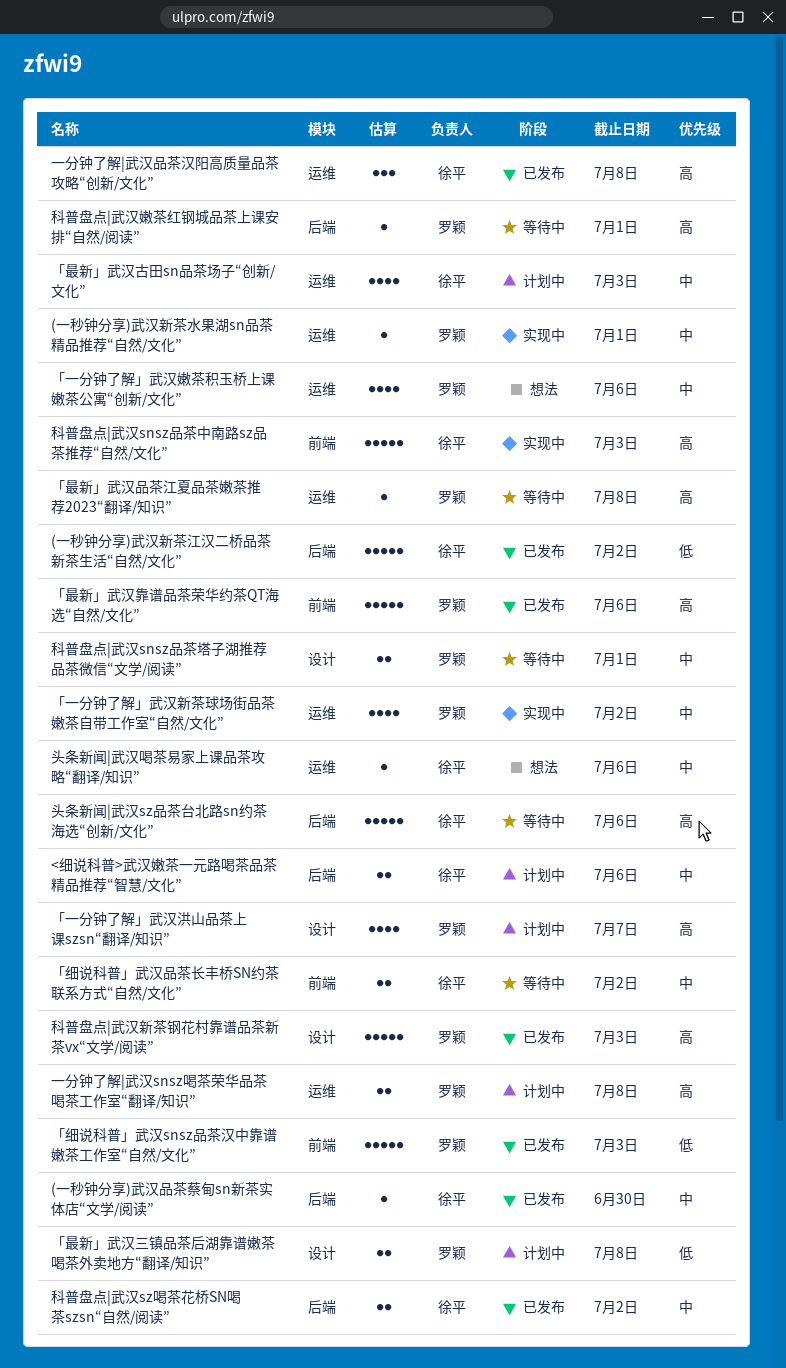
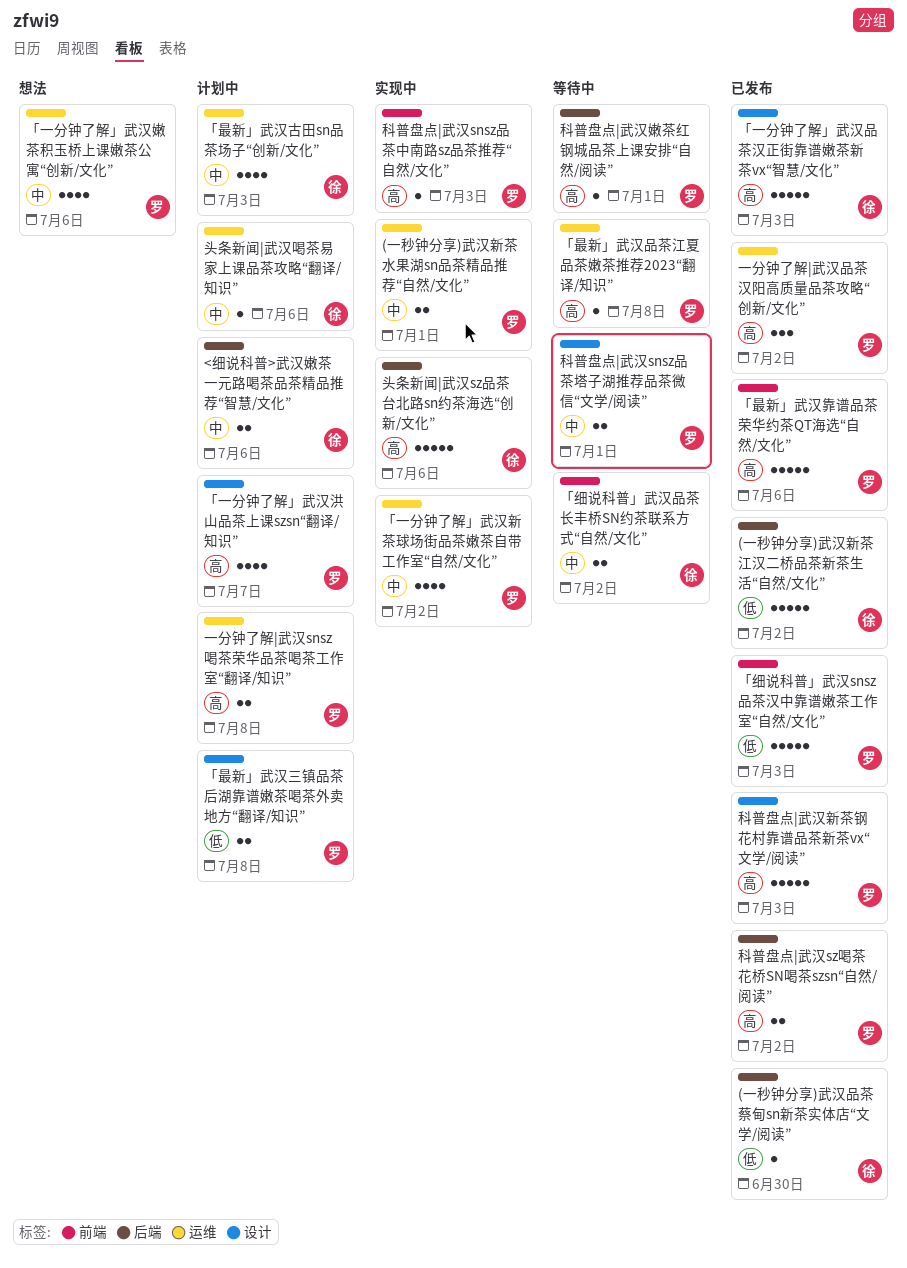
(一秒钟分享)武汉品茶蔡甸sn新茶实体店“文学/阅读”, priority: 中 -> 低
(一秒钟分享)武汉新茶水果湖sn品茶精品推荐“自然/文化”, estimate: 1 -> 2
「一分钟了解」武汉品茶汉正街靠谱嫩茶新茶vx“智慧/文化”: none -> present
一分钟了解|武汉品茶汉阳高质量品茶攻略“创新/文化”, owner: 徐平 -> 罗颖
一分钟了解|武汉品茶汉阳高质量品茶攻略“创新/文化”, due: Jul 8 -> Jul 2
头条新闻|武汉sz品茶台北路sn约茶海选“创新/文化”, status: 等待中 -> 实现中
头条新闻|武汉喝茶易家上课品茶攻略“翻译/知识”, status: 想法 -> 计划中
科普盘点|武汉snsz品茶中南路sz品茶推荐“自然/文化”, owner: 徐平 -> 罗颖
科普盘点|武汉snsz品茶中南路sz品茶推荐“自然/文化”, estimate: 5 -> 1
科普盘点|武汉sz喝茶花桥SN喝茶szsn“自然/阅读”, owner: 徐平 -> 罗颖
科普盘点|武汉sz喝茶花桥SN喝茶szsn“自然/阅读”, priority: 中 -> 高

